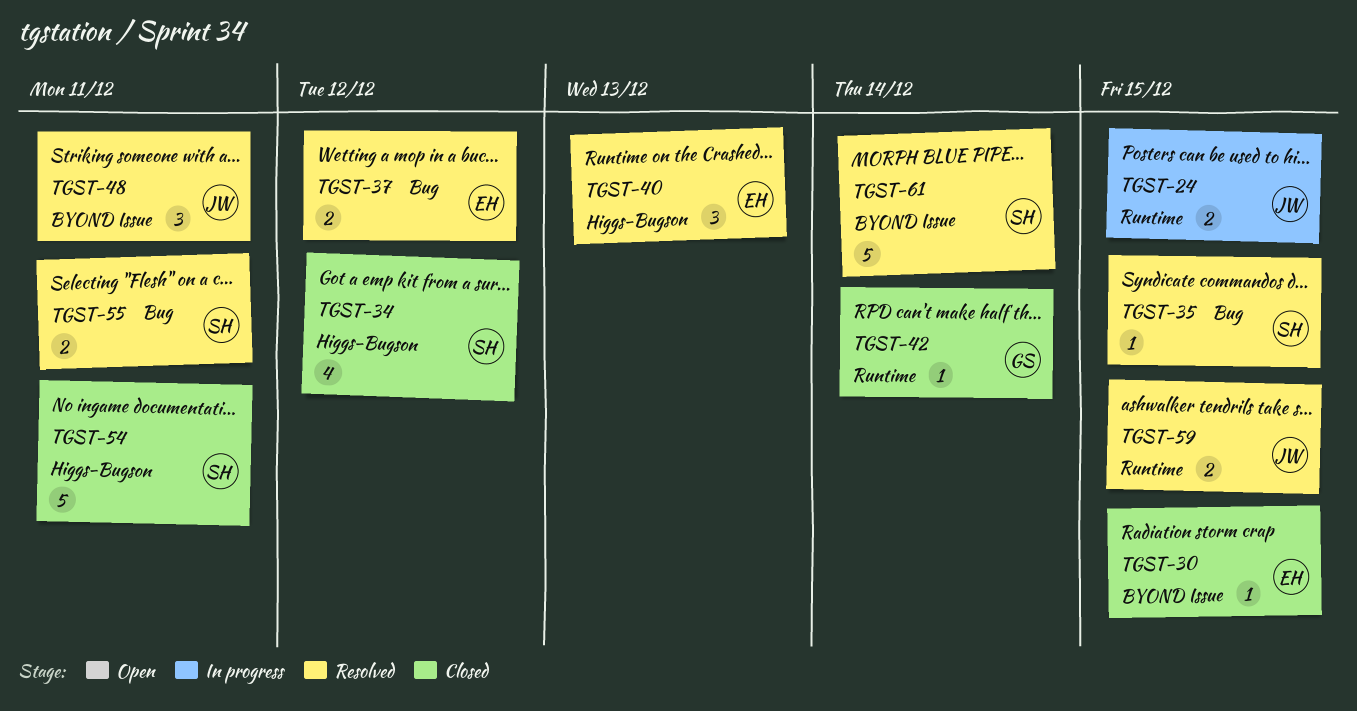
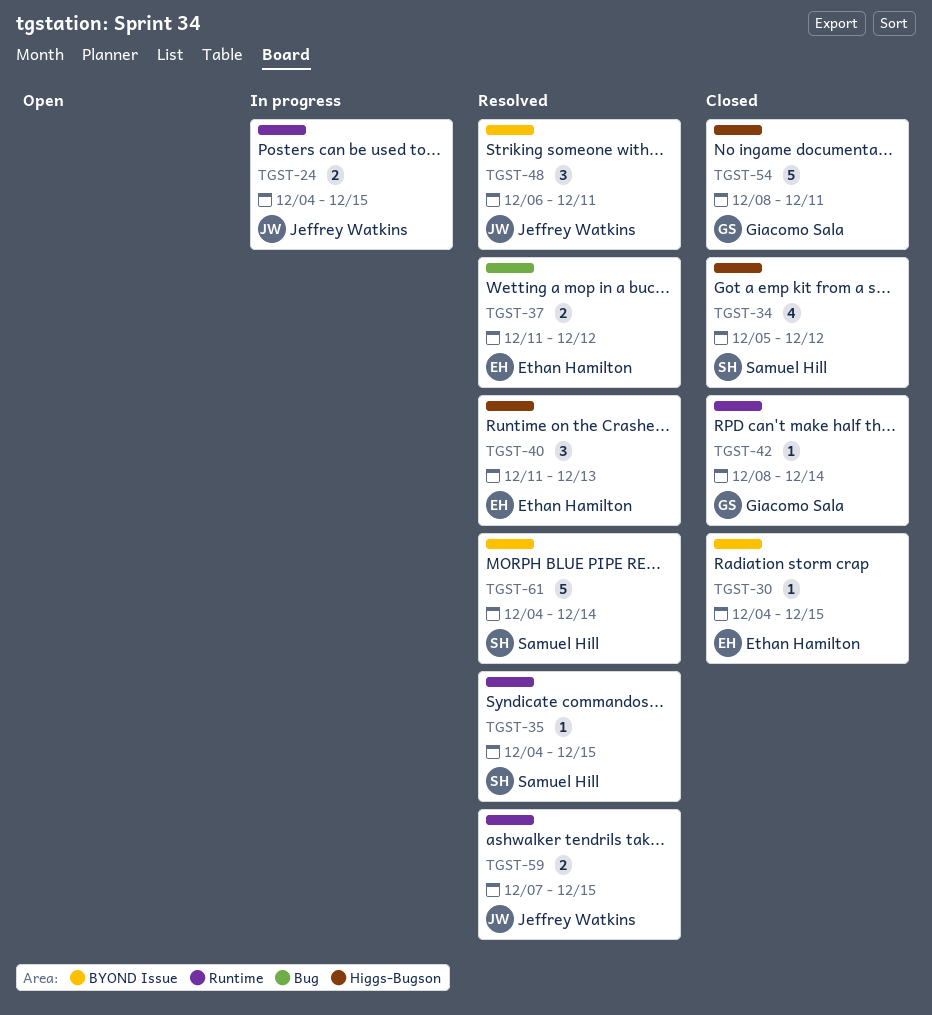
TGST-35, label: Bug -> Runtime
TGST-54, owner: Samuel Hill -> Giacomo Sala
TGST-55: present -> none

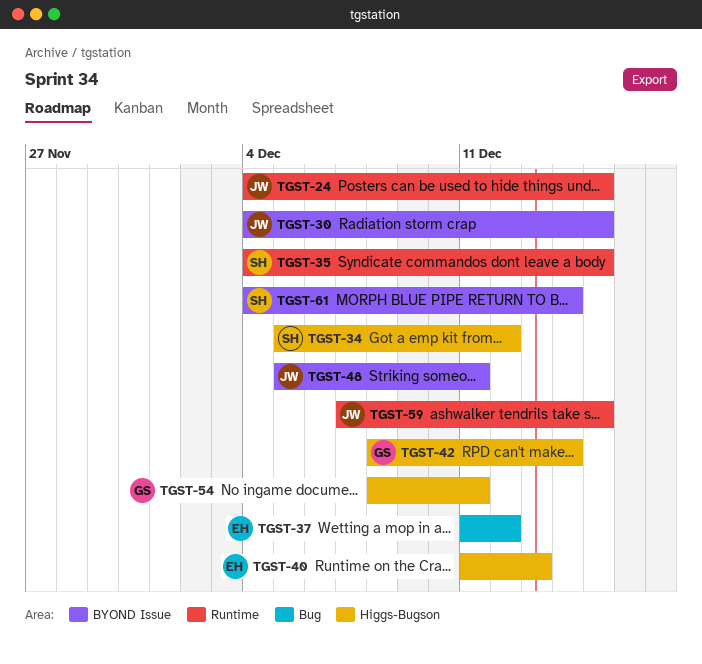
TGST-30, owner: Ethan Hamilton -> Jeffrey Watkins
TGST-42, label: Runtime -> Higgs-Bugson
TGST-48, start: Dec 6 -> Dec 5

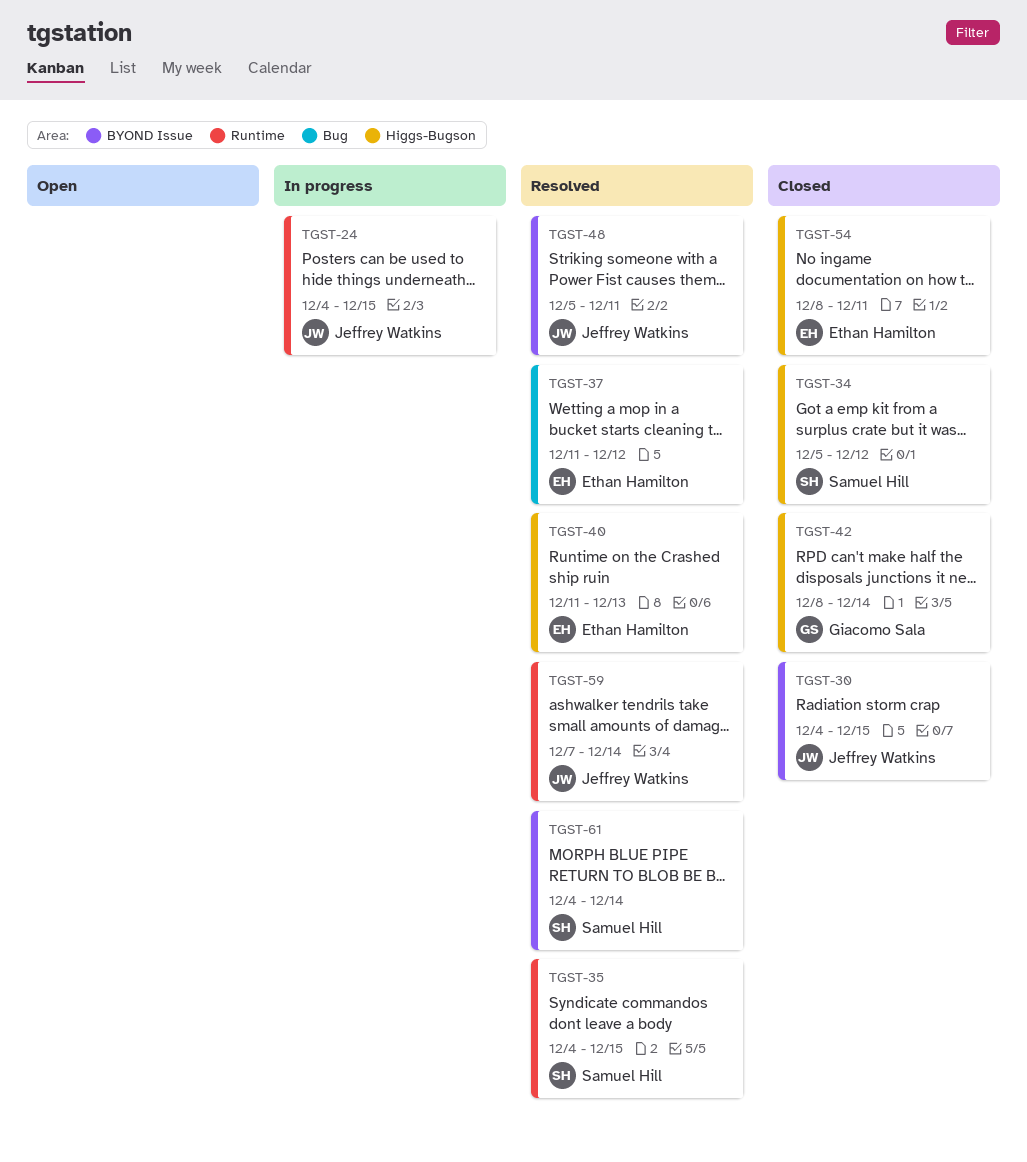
TGST-54, owner: Giacomo Sala -> Ethan Hamilton
TGST-59, due: Dec 15 -> Dec 14

